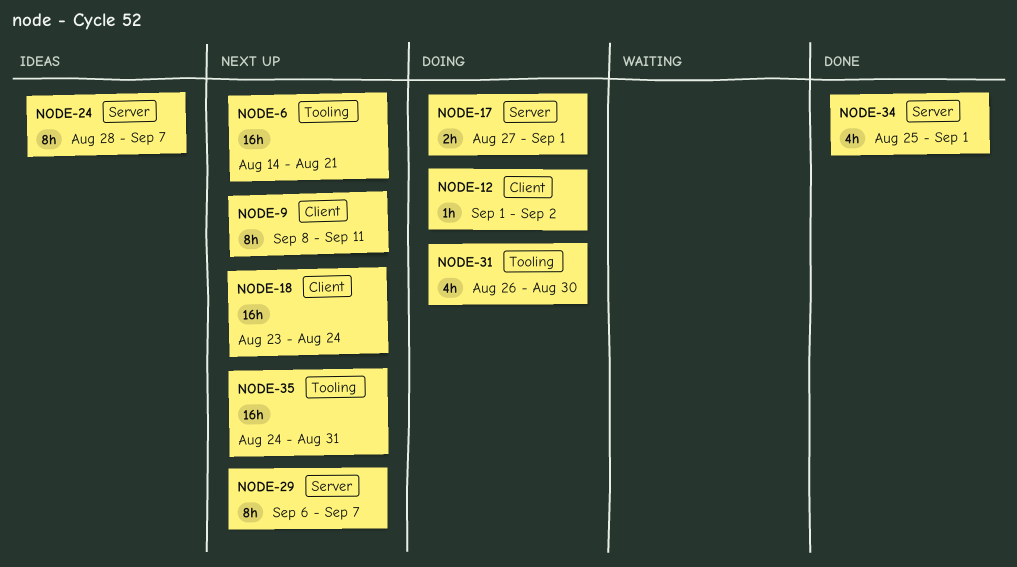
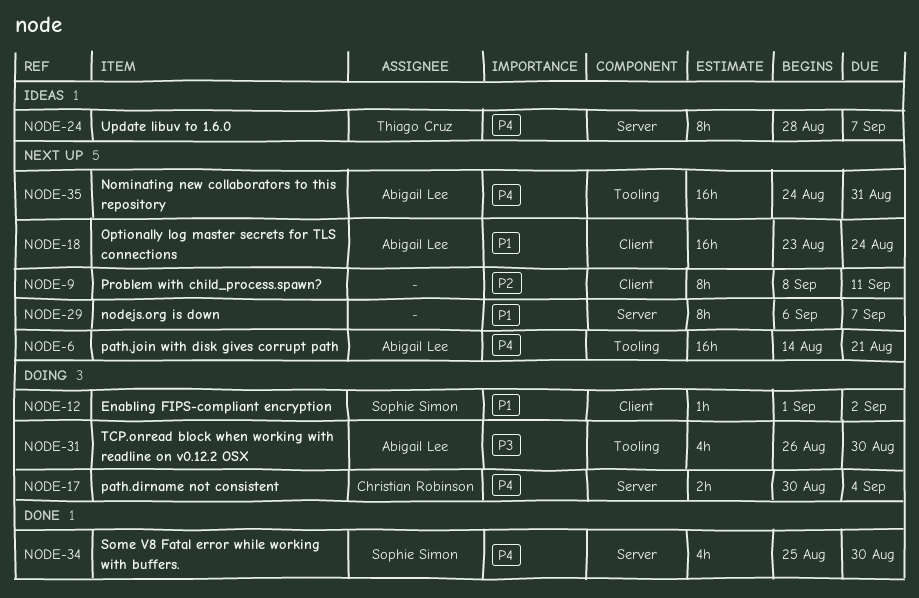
NODE-17, start: Aug 27 -> Aug 30
NODE-17, due: Sep 1 -> Sep 4
NODE-34, due: Sep 1 -> Aug 30

